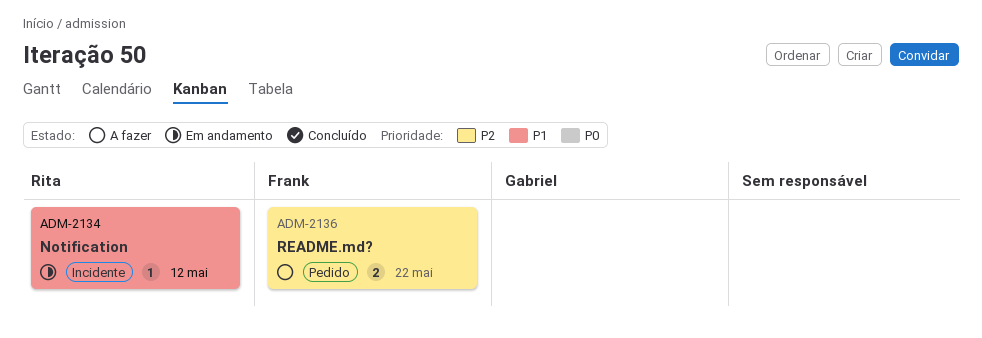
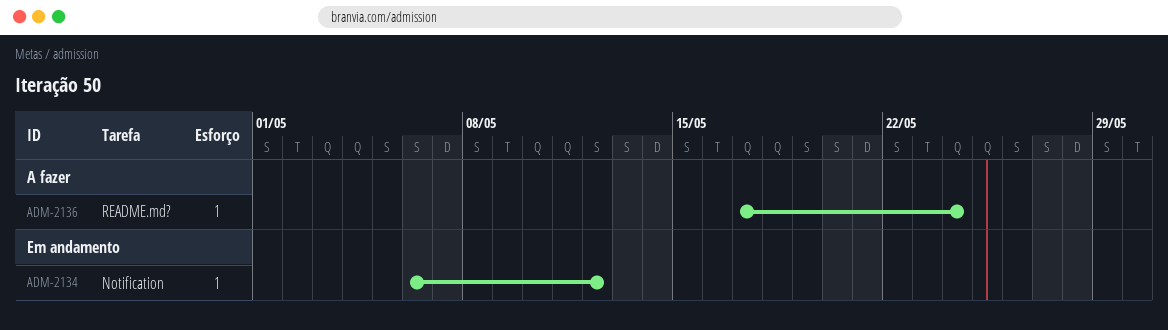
ADM-2136, estimate: 2 -> 1
ADM-2136, due: May 22 -> May 24

